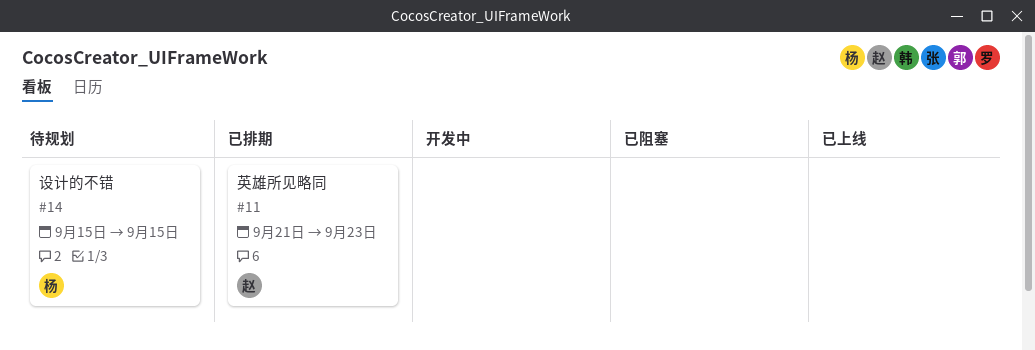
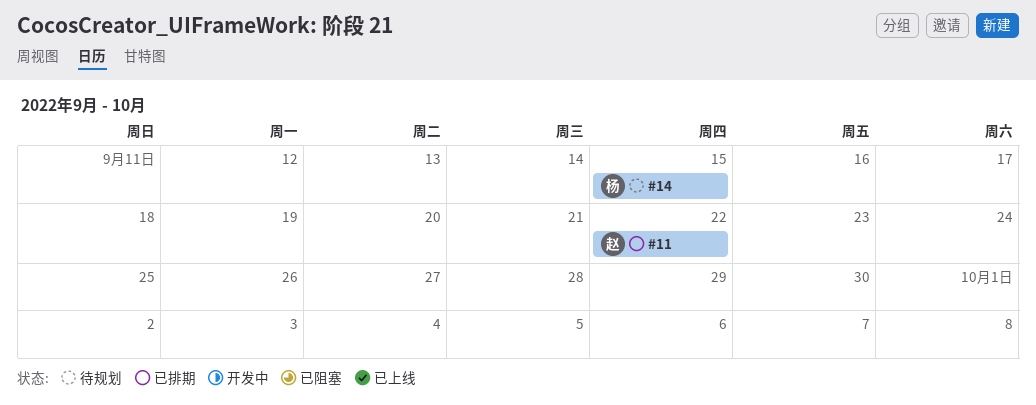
#11, start: Sep 21 -> Sep 22
#11, due: Sep 23 -> Sep 22

